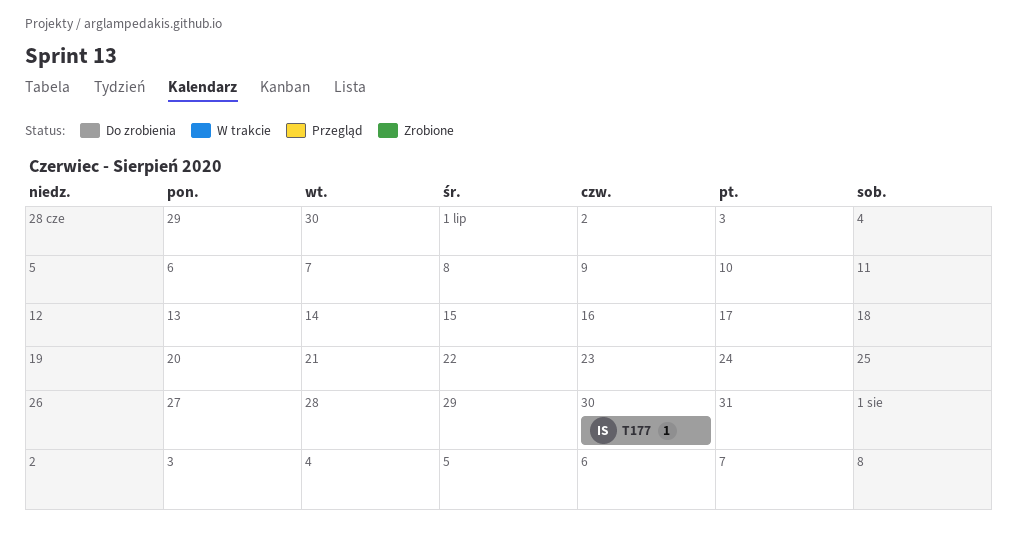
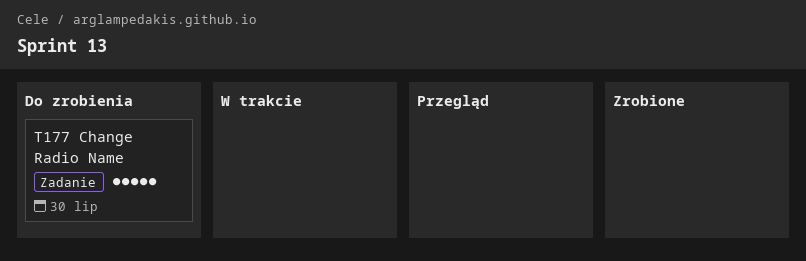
T177, estimate: 1 -> 5

